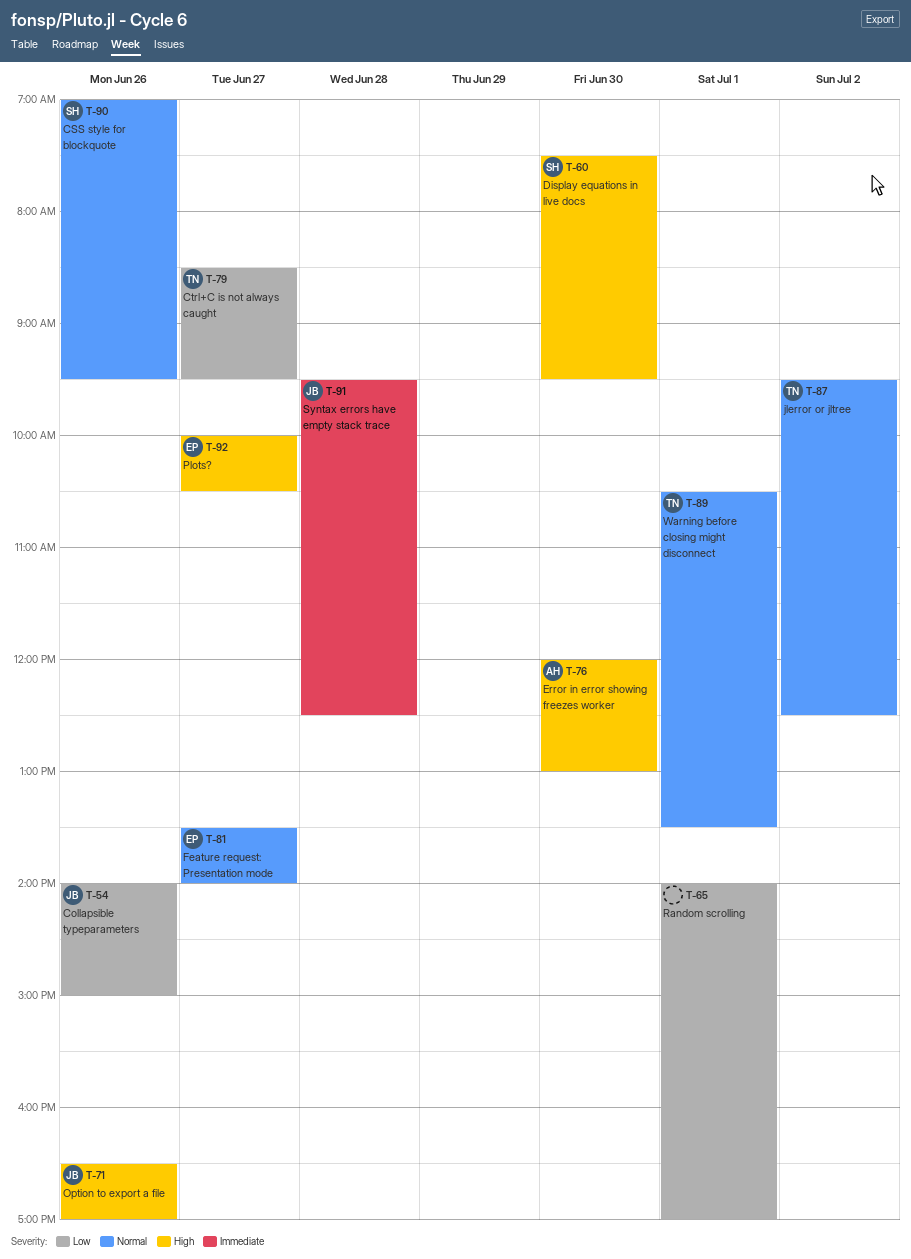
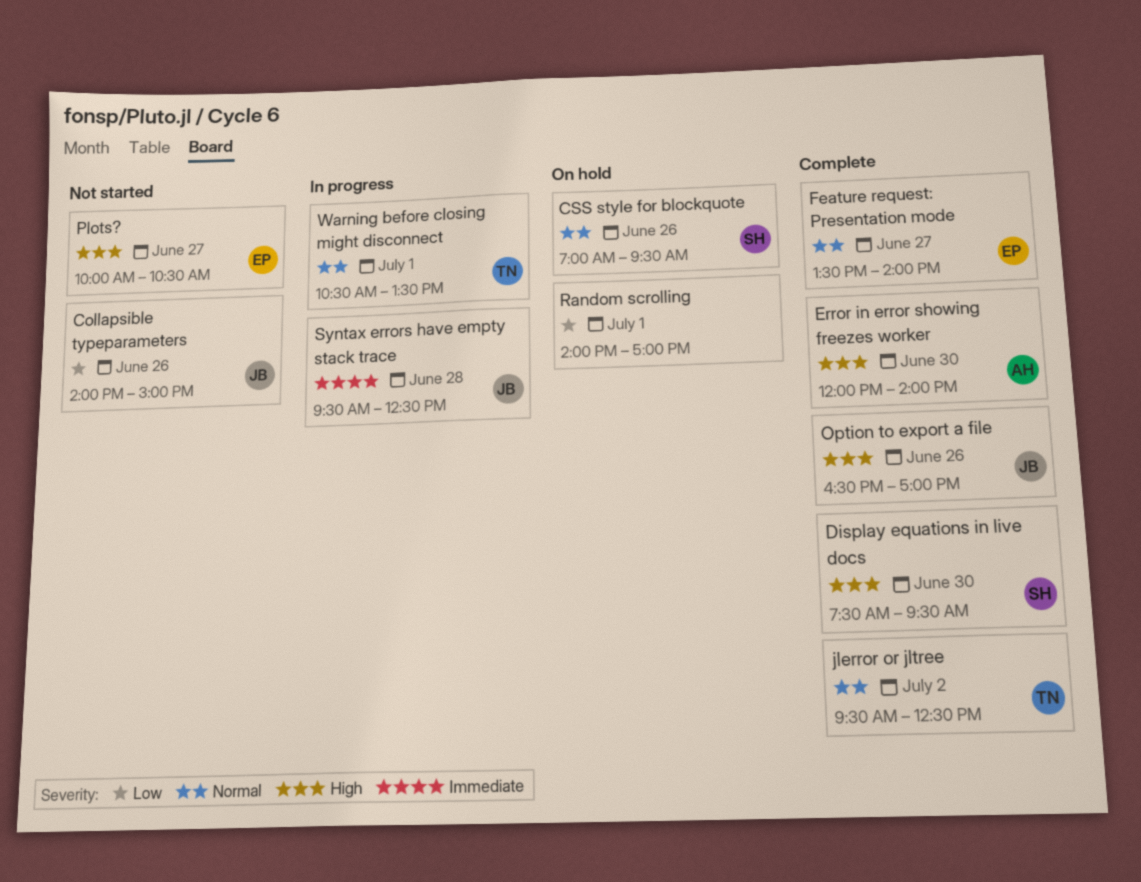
Ctrl+C is not always caught: present -> none
Error in error showing freezes worker, ends: 13:00 -> 14:00

